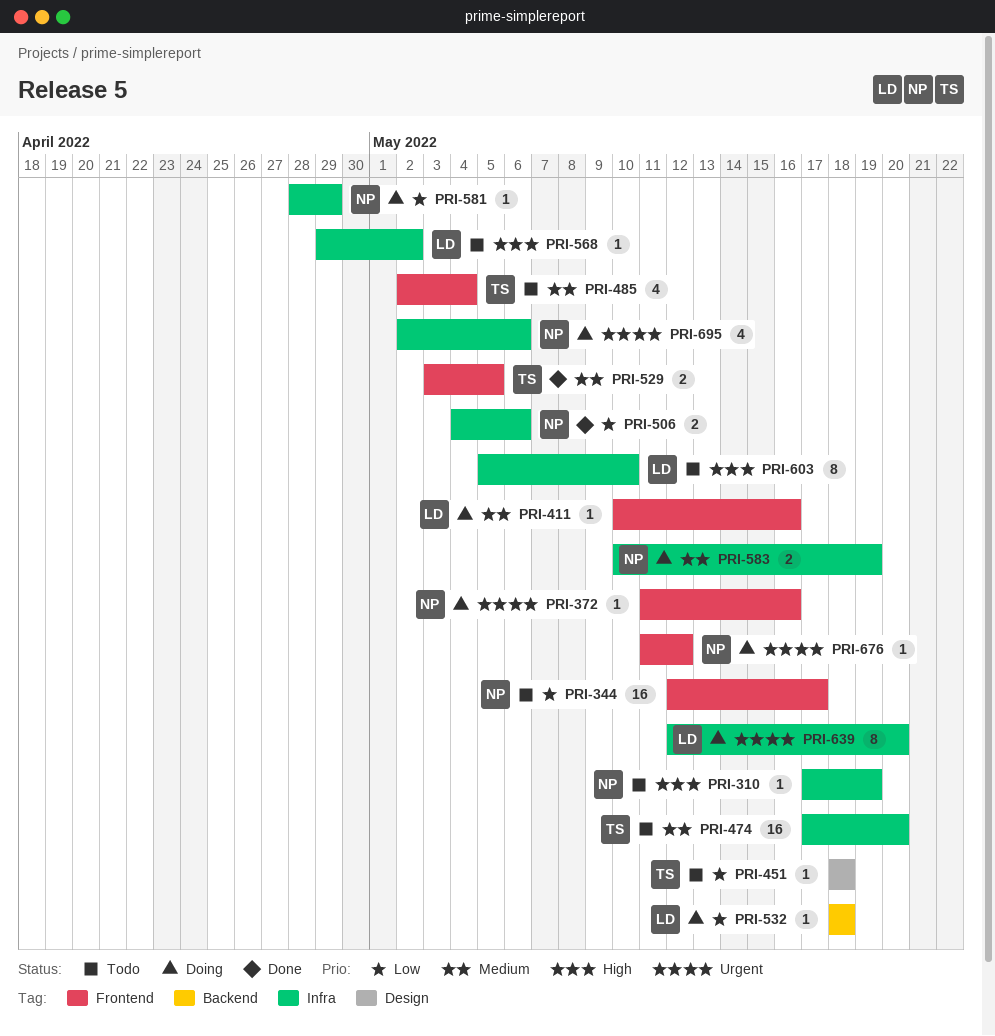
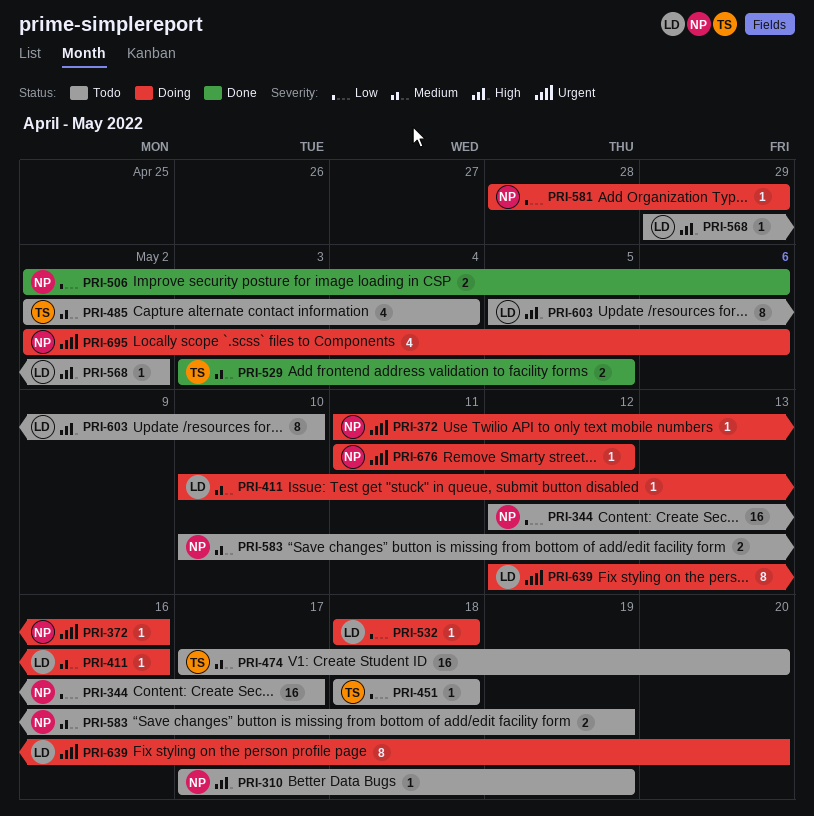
PRI-506, start: May 4 -> May 2
PRI-583, status: Doing -> Todo

